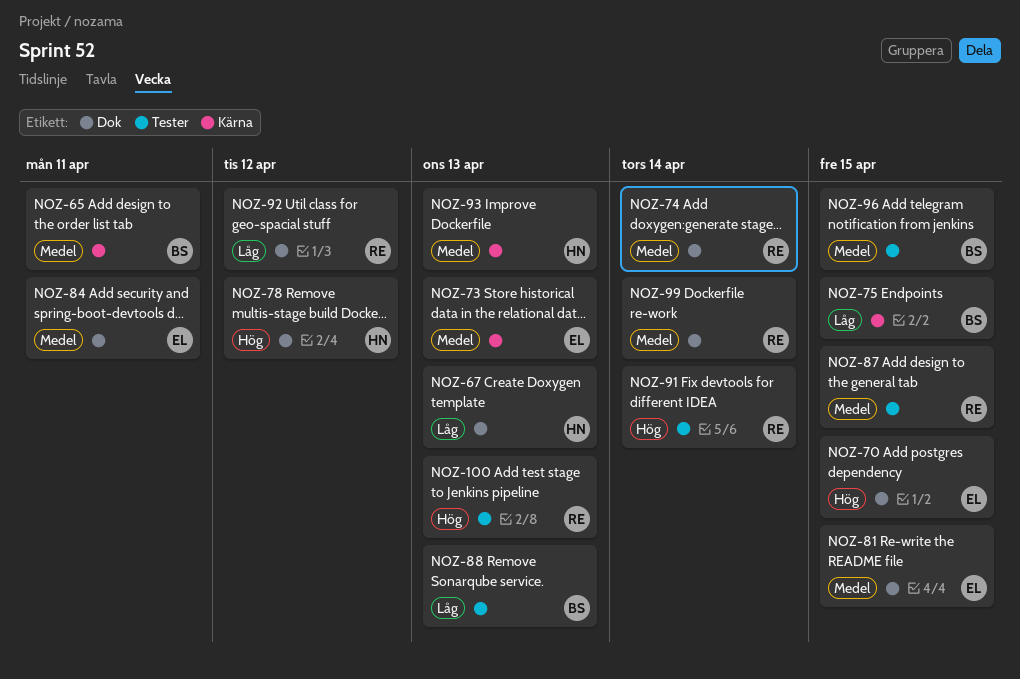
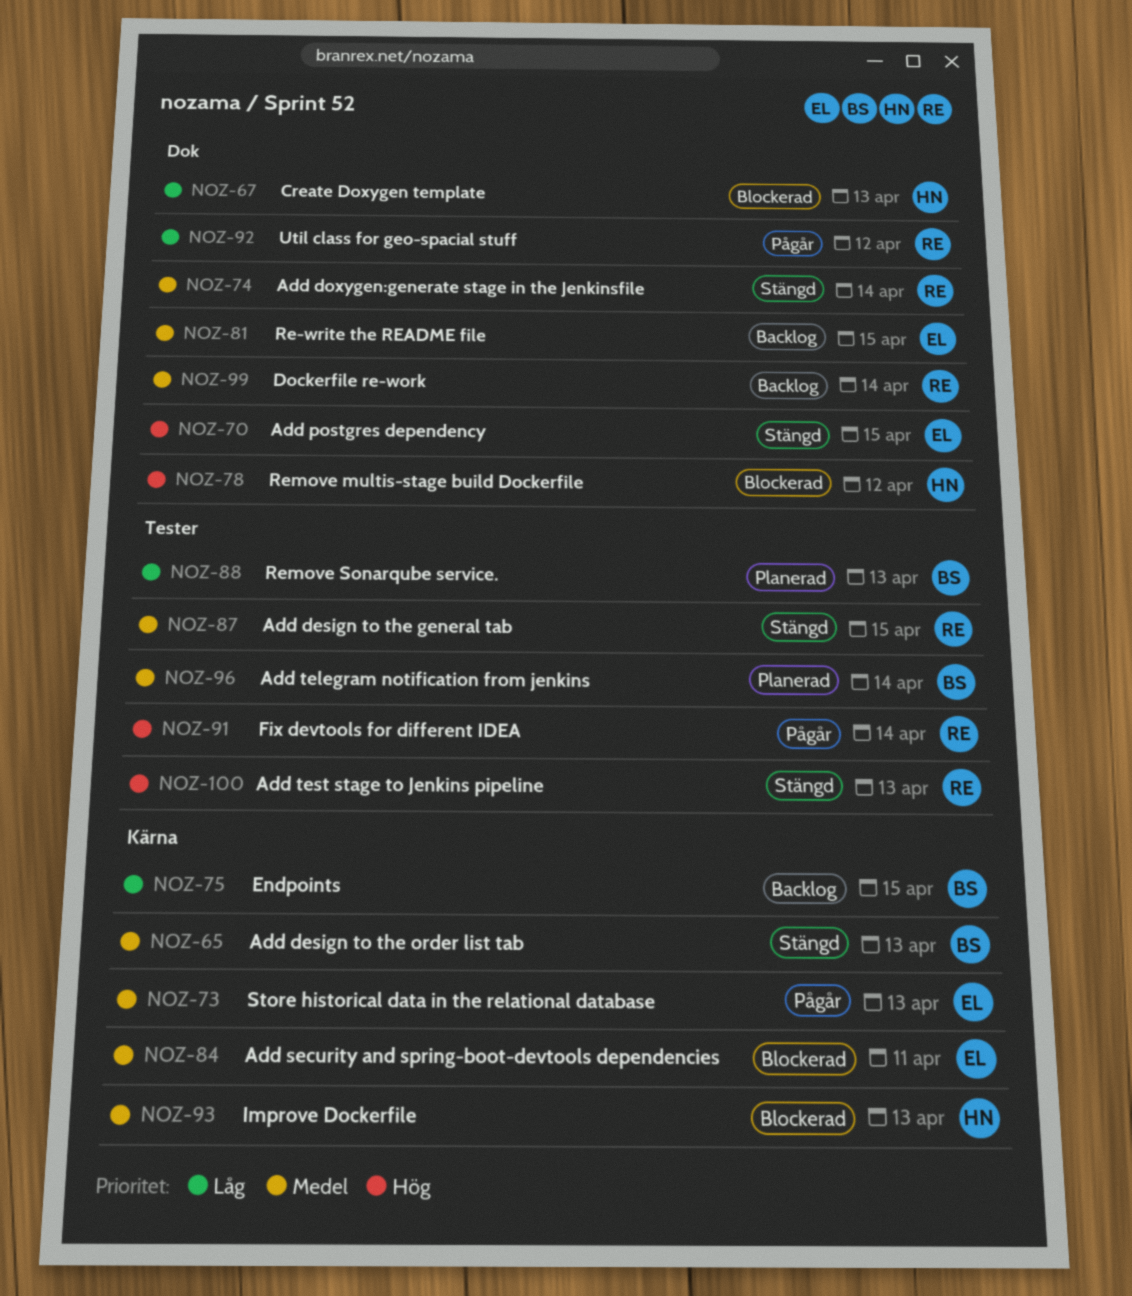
NOZ-65, due: Apr 11 -> Apr 13
NOZ-84, label: Dok -> Kärna
NOZ-96, due: Apr 15 -> Apr 14

